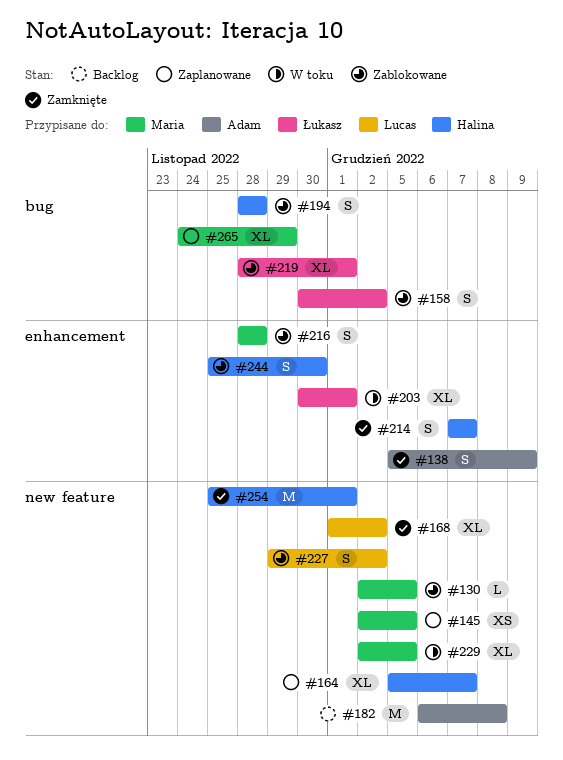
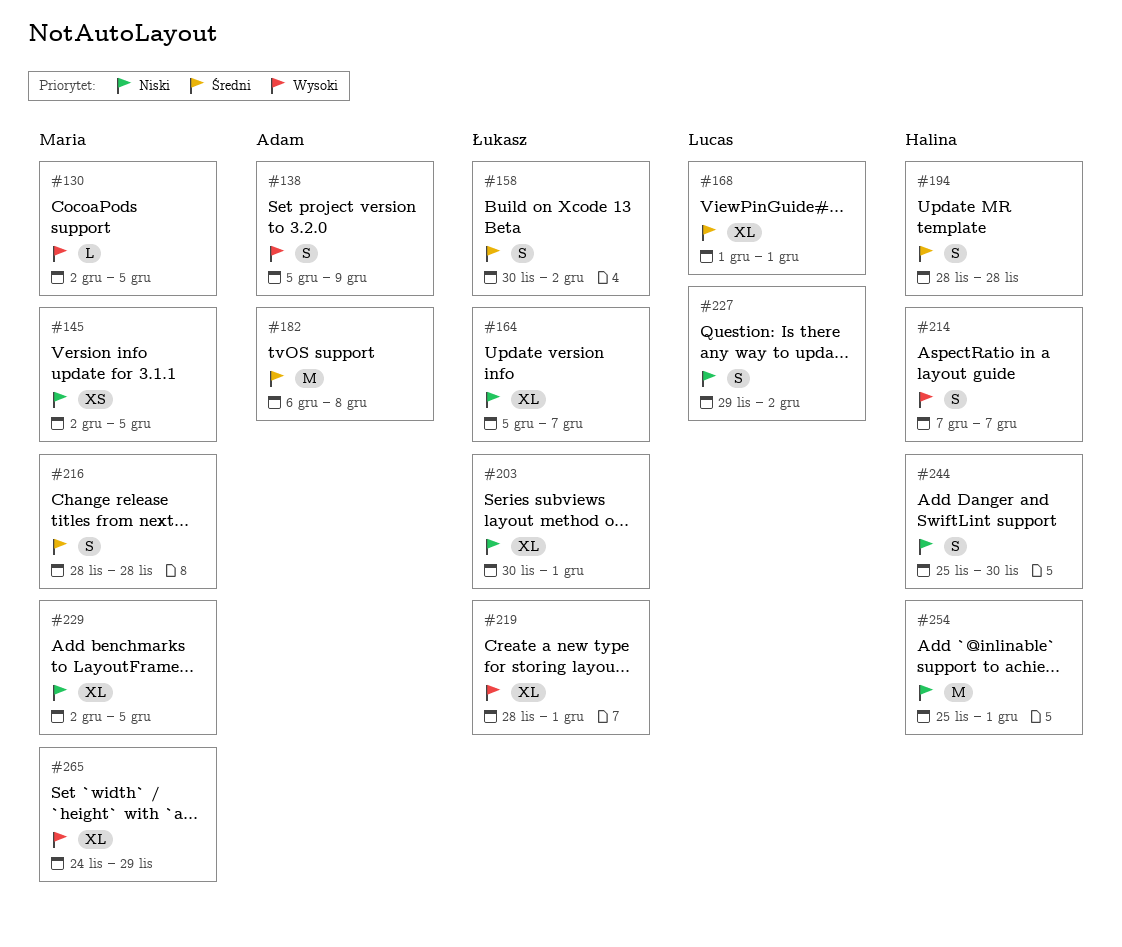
#164, owner: Halina -> Łukasz
#168, due: Dec 2 -> Dec 1

